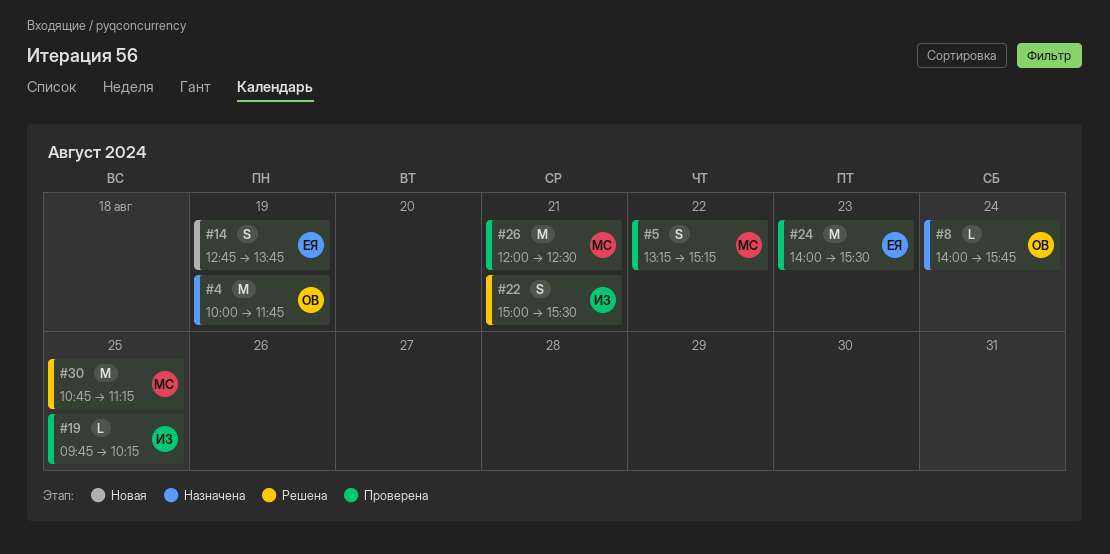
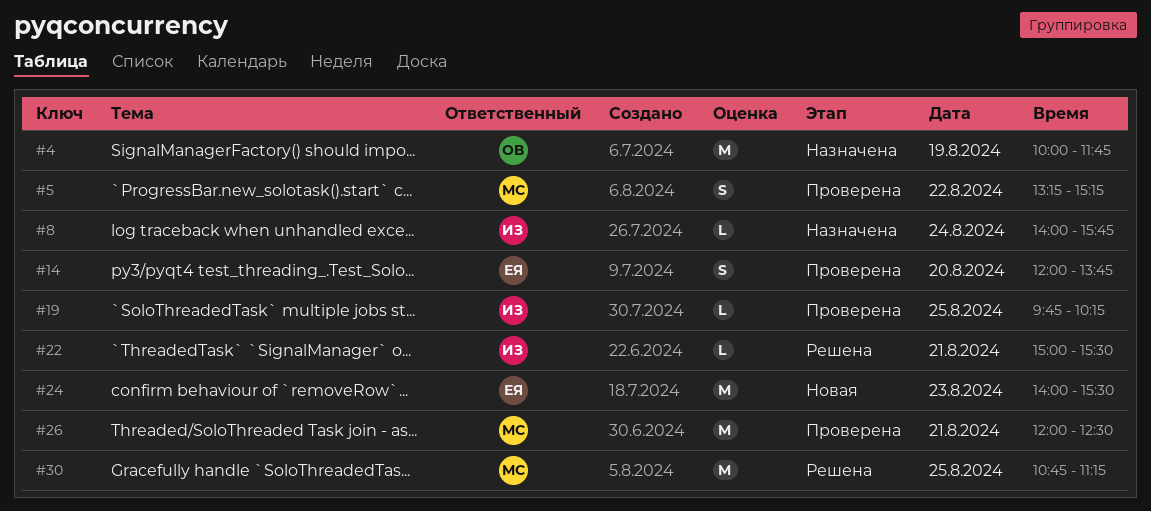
#8, owner: ОВ -> ИЗ
#14, status: Новая -> Проверена
#14, day: Aug 19 -> Aug 20
#14, begins: 12:45 -> 12:00
#22, estimate: S -> L
#24, status: Проверена -> Новая

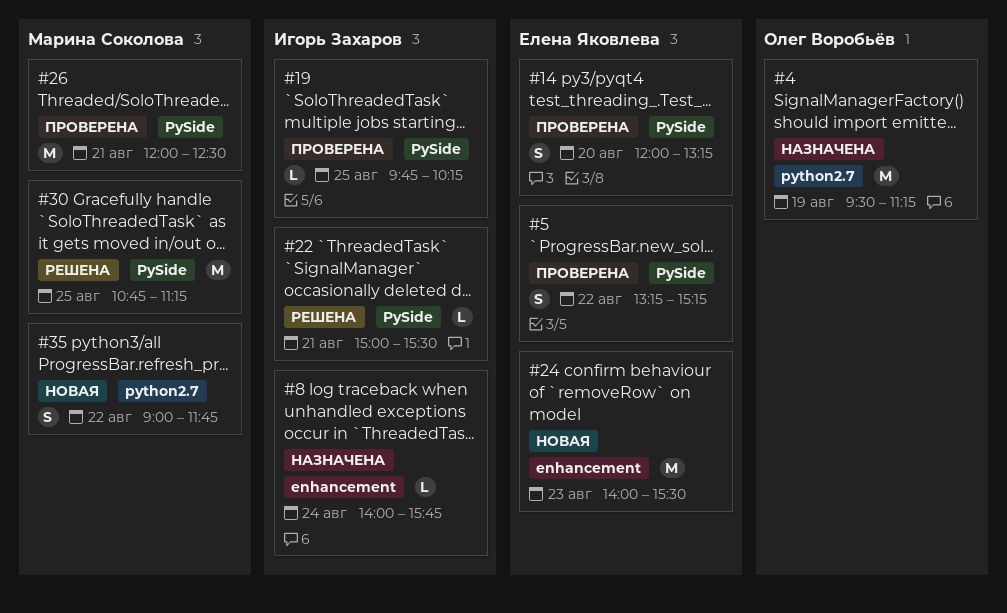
#4, begins: 10:00 -> 09:30
#4, ends: 11:45 -> 11:15
#5, owner: Марина Соколова -> Елена Яковлева
#14, ends: 13:45 -> 13:15
#35: none -> present

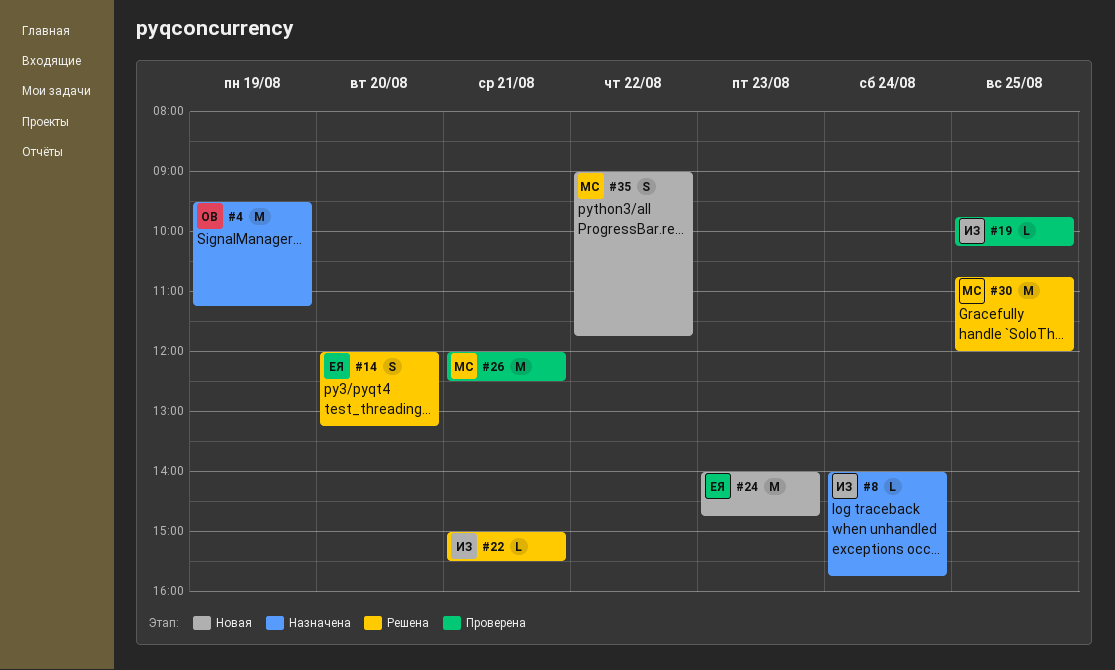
#5: present -> none
#14, status: Проверена -> Решена
#24, ends: 15:30 -> 14:45
#30, ends: 11:15 -> 12:00

